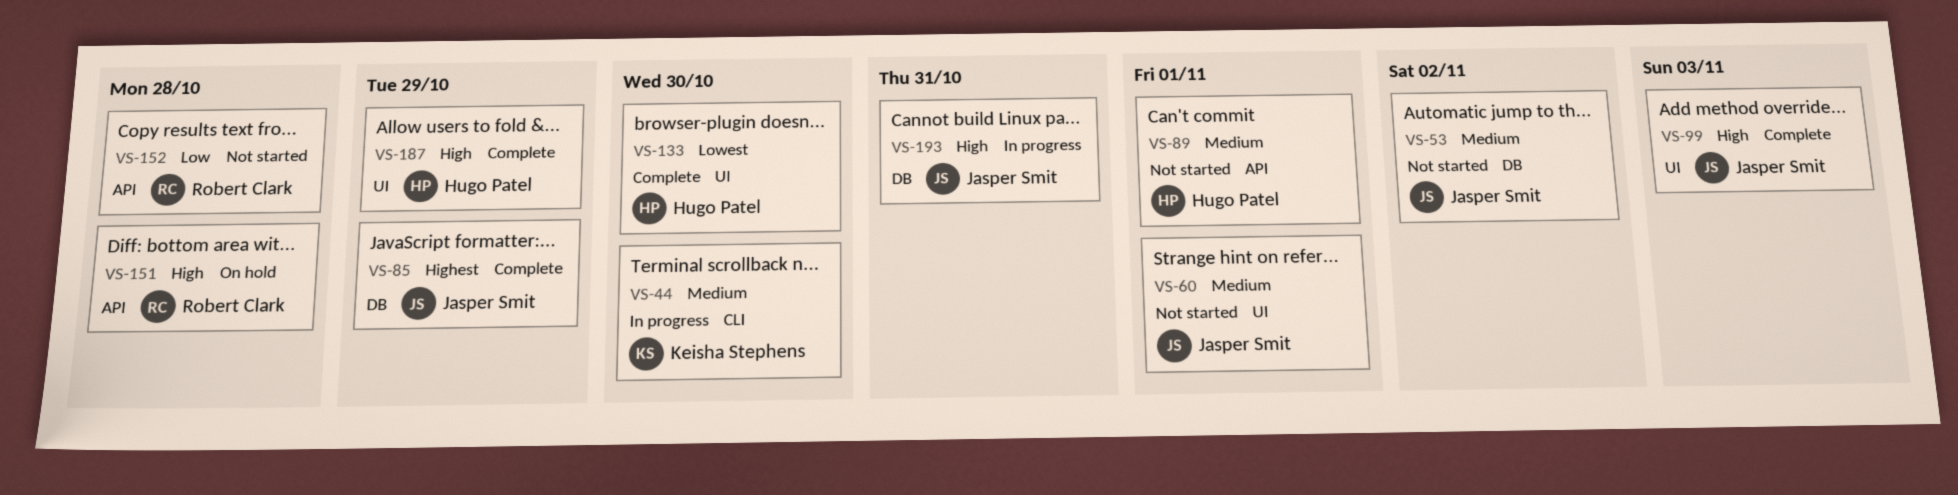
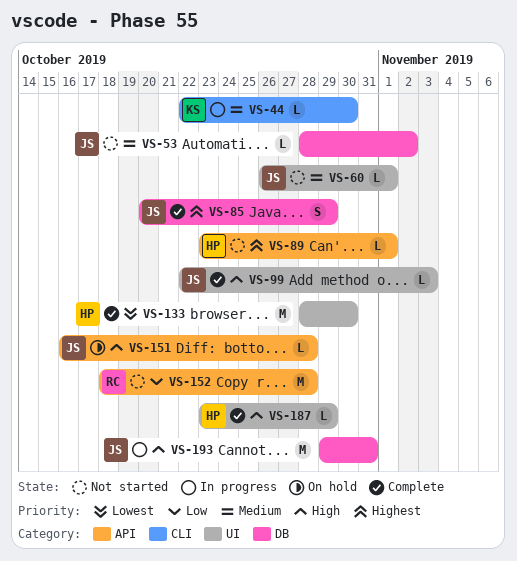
VS-89, priority: Medium -> Highest
VS-151, owner: Robert Clark -> Jasper Smit

